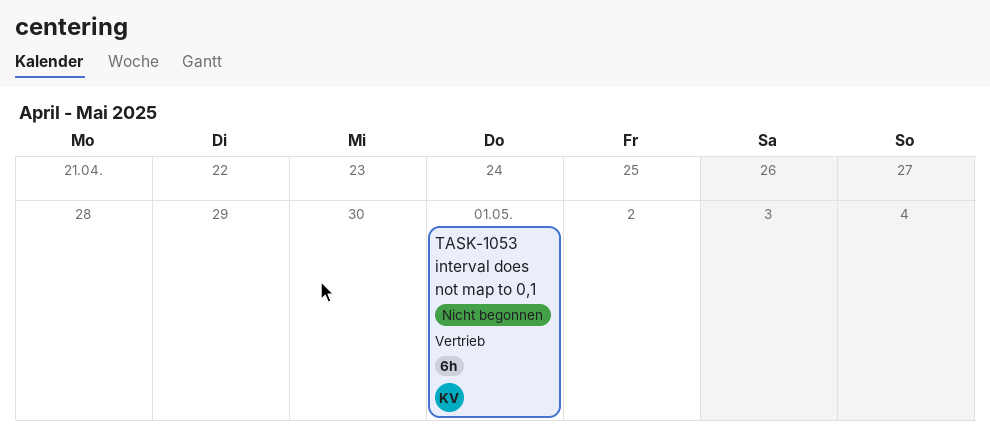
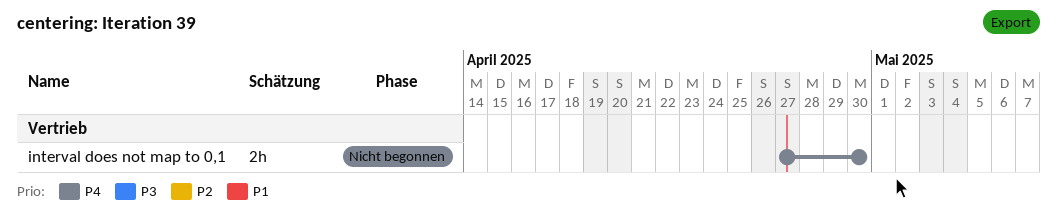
interval does not map to 0,1, estimate: 6h -> 2h
interval does not map to 0,1, due: May 1 -> Apr 30

